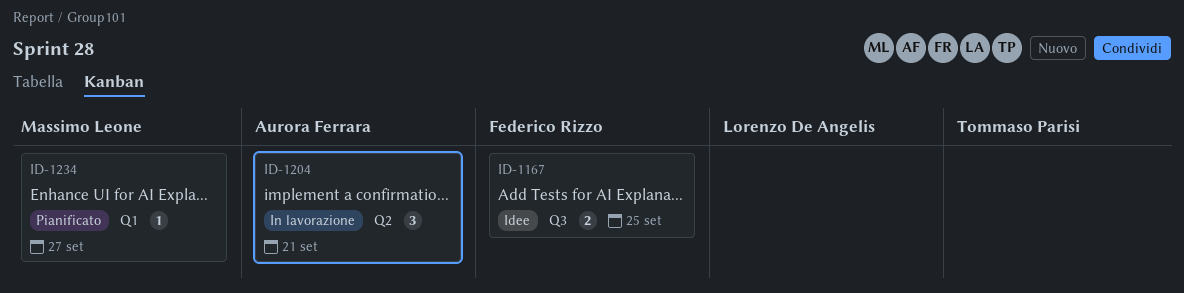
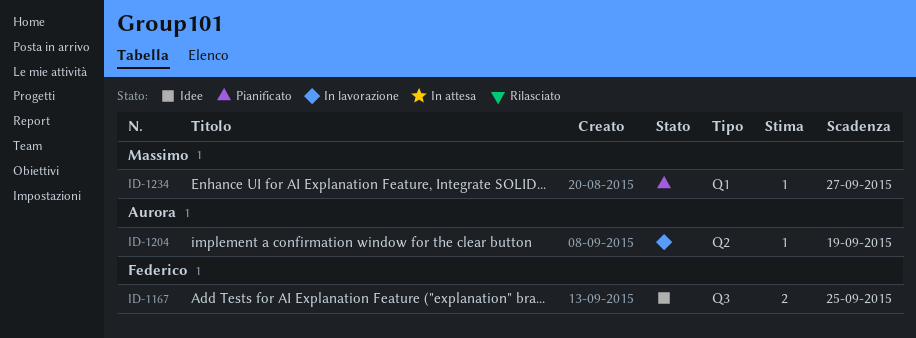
ID-1204, estimate: 3 -> 1
ID-1204, due: Sep 21 -> Sep 19

